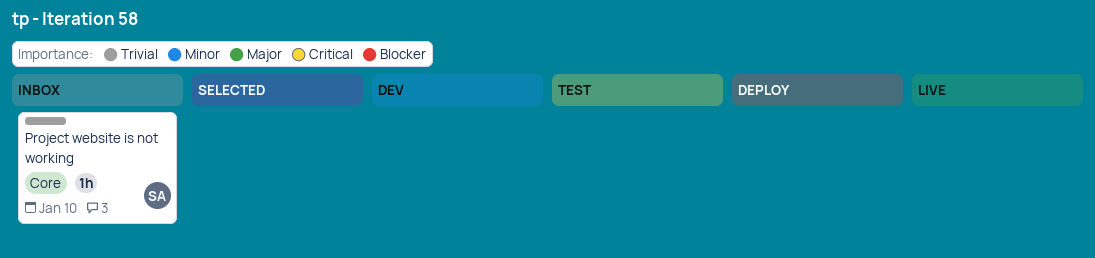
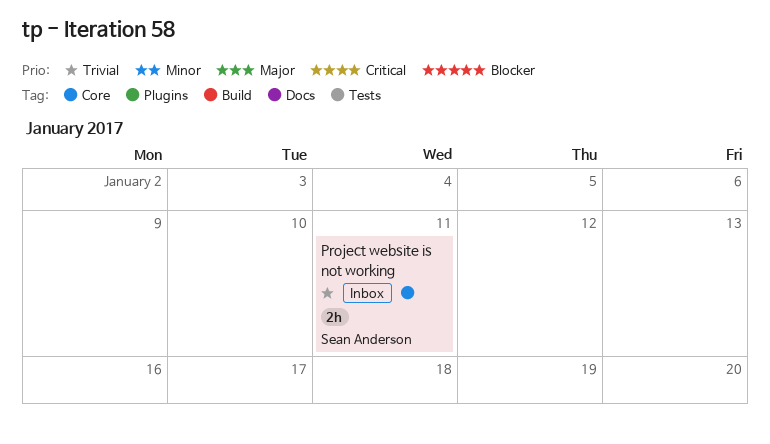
Project website is not working, estimate: 1h -> 2h
Project website is not working, due: Jan 10 -> Jan 11

